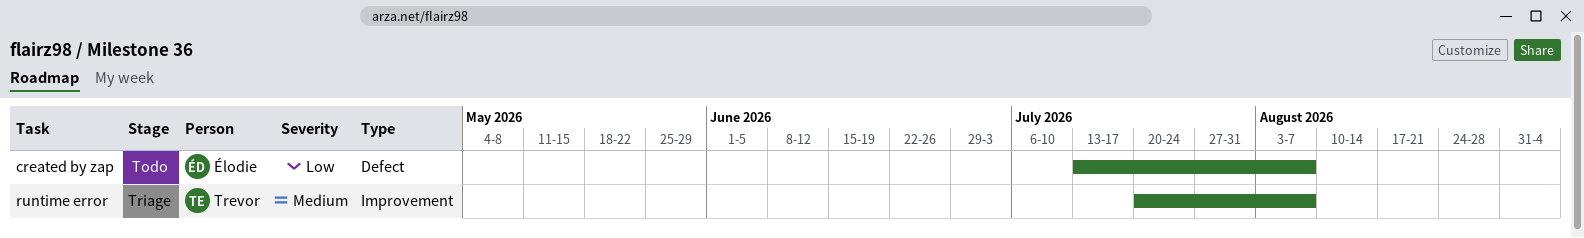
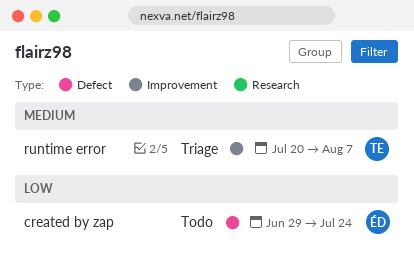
created by zap, start: Jul 13 -> Jun 29
created by zap, due: Aug 7 -> Jul 24

